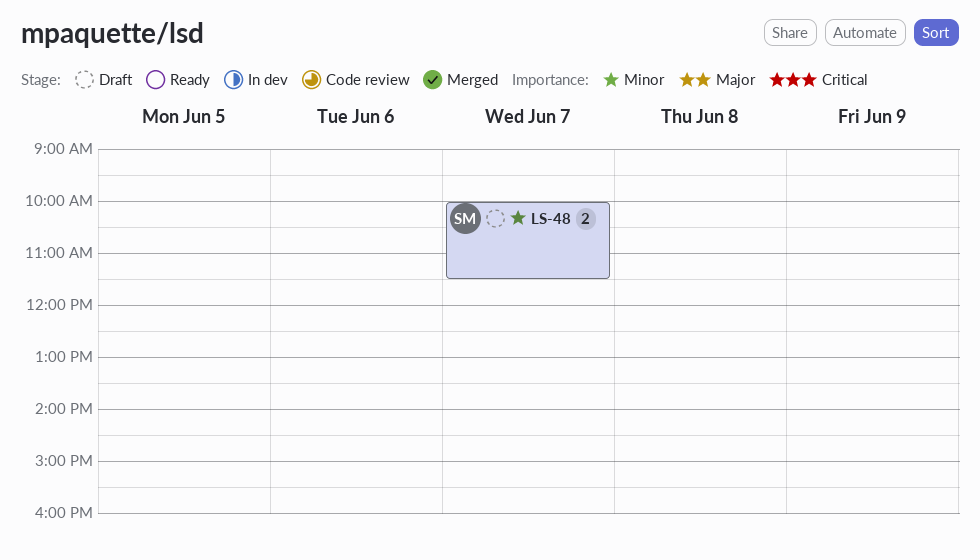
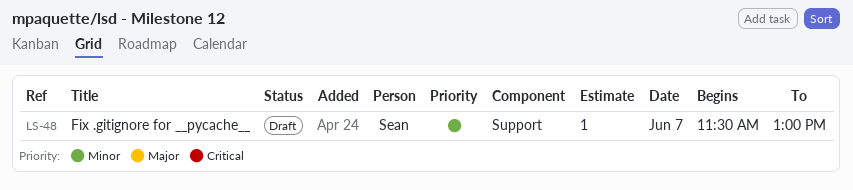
LS-48, estimate: 2 -> 1
LS-48, begins: 10:00 -> 11:30
LS-48, ends: 11:30 -> 13:00

